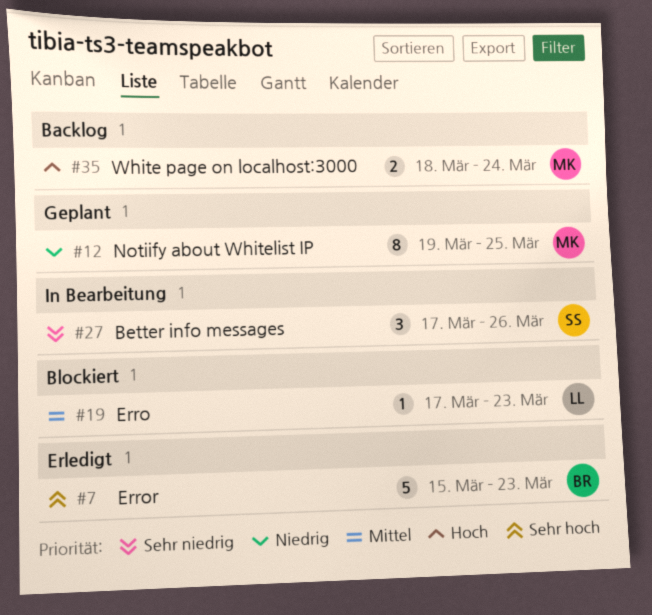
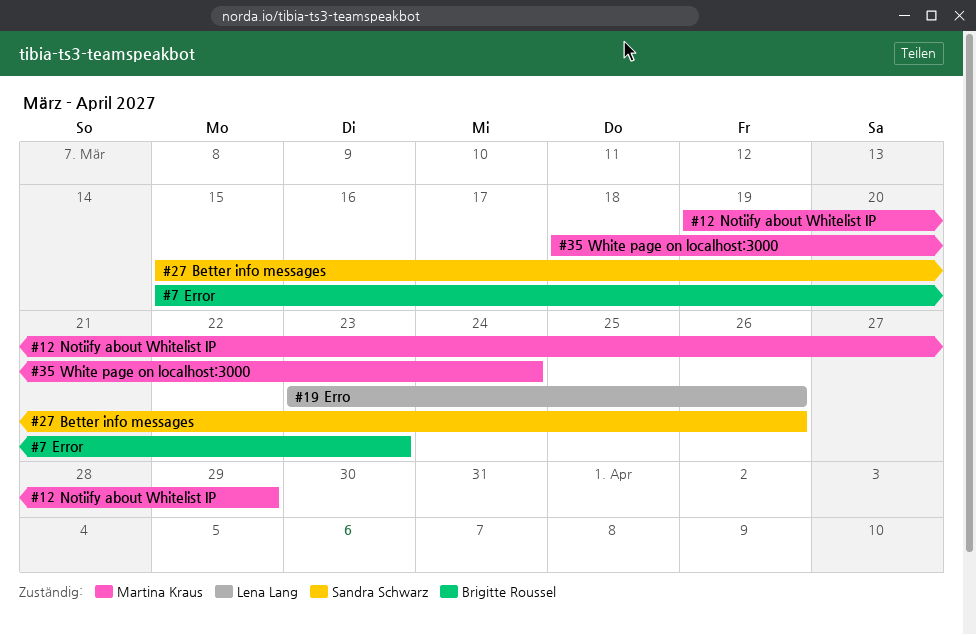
#12, due: Mar 25 -> Mar 29
#19, start: Mar 17 -> Mar 23
#19, due: Mar 23 -> Mar 26
#27, start: Mar 17 -> Mar 15

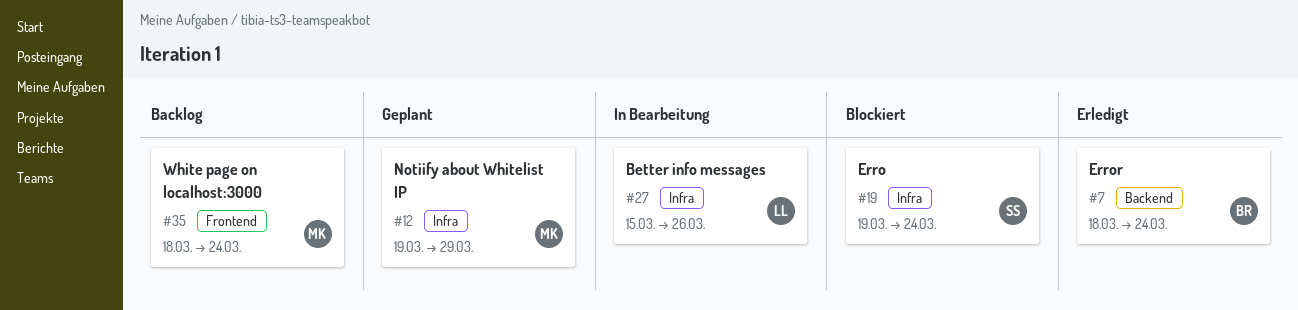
#7, start: Mar 15 -> Mar 18
#7, due: Mar 23 -> Mar 24
#19, owner: Lena Lang -> Sandra Schwarz
#19, start: Mar 23 -> Mar 19
#19, due: Mar 26 -> Mar 24
#27, owner: Sandra Schwarz -> Lena Lang

